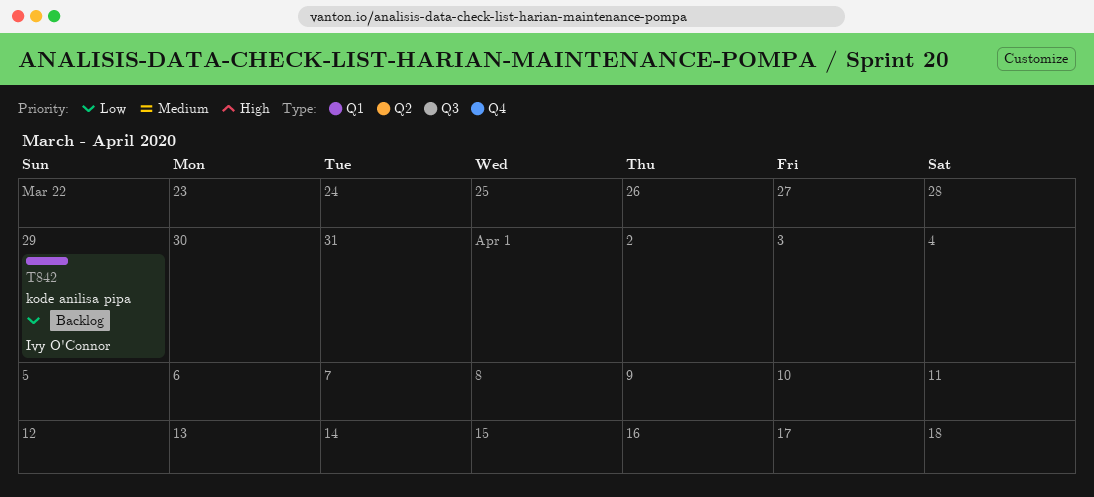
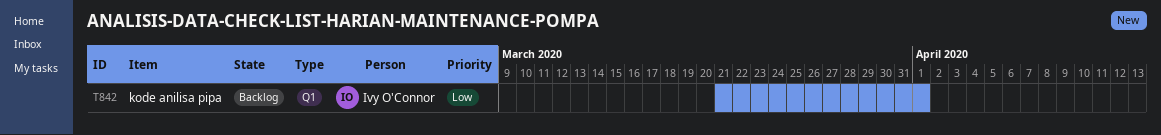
T842, due: Mar 29 -> Apr 1

